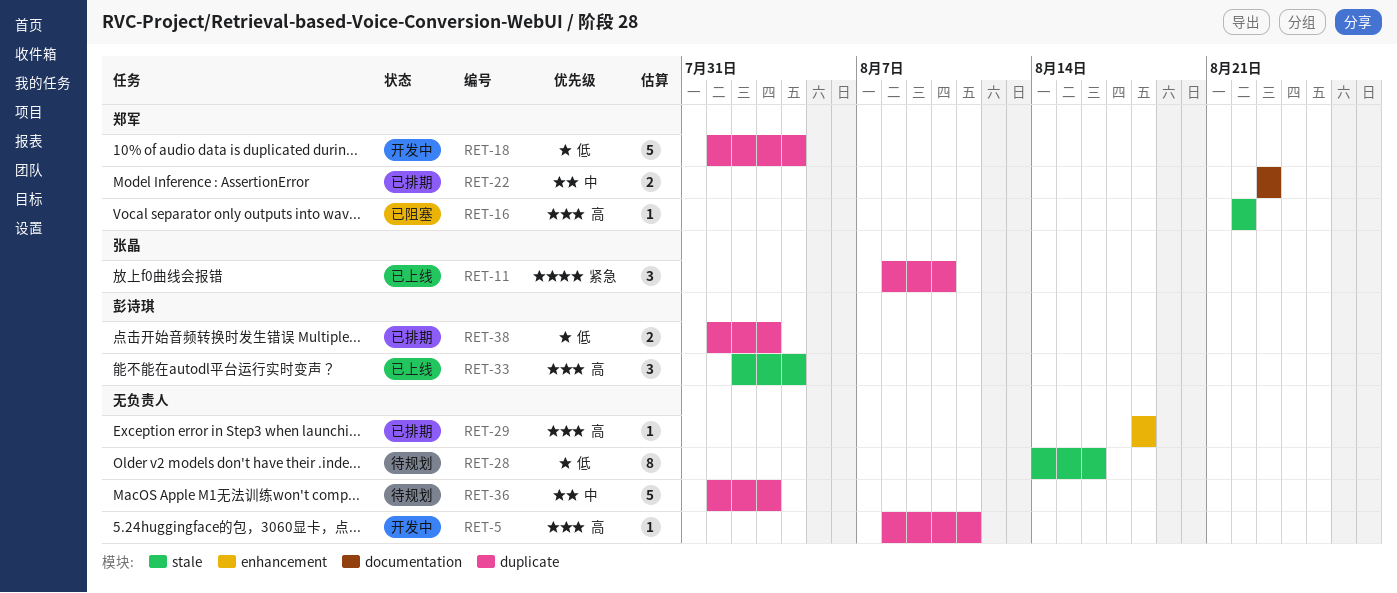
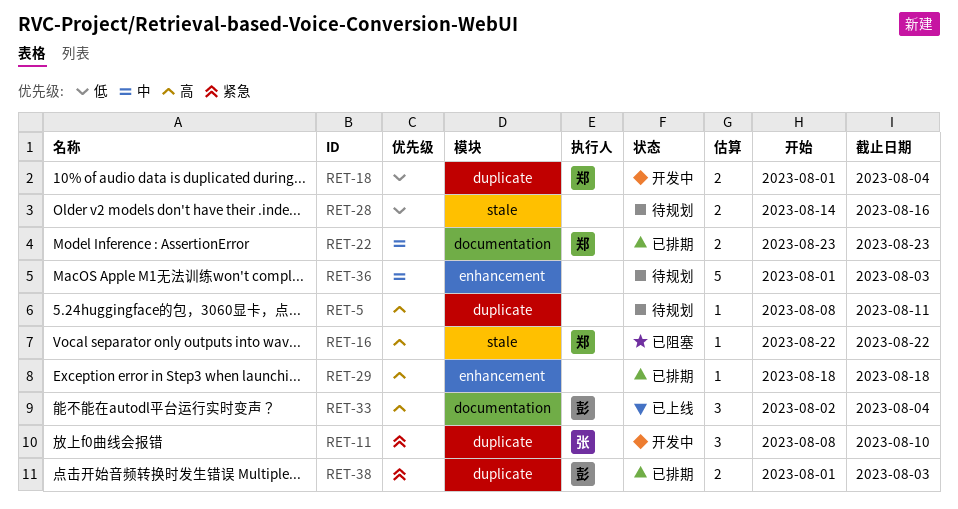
RET-5, status: 开发中 -> 待规划
RET-11, status: 已上线 -> 开发中
RET-18, estimate: 5 -> 2
RET-28, estimate: 8 -> 2
RET-33, label: stale -> documentation
RET-36, label: duplicate -> enhancement
RET-38, priority: 低 -> 紧急

